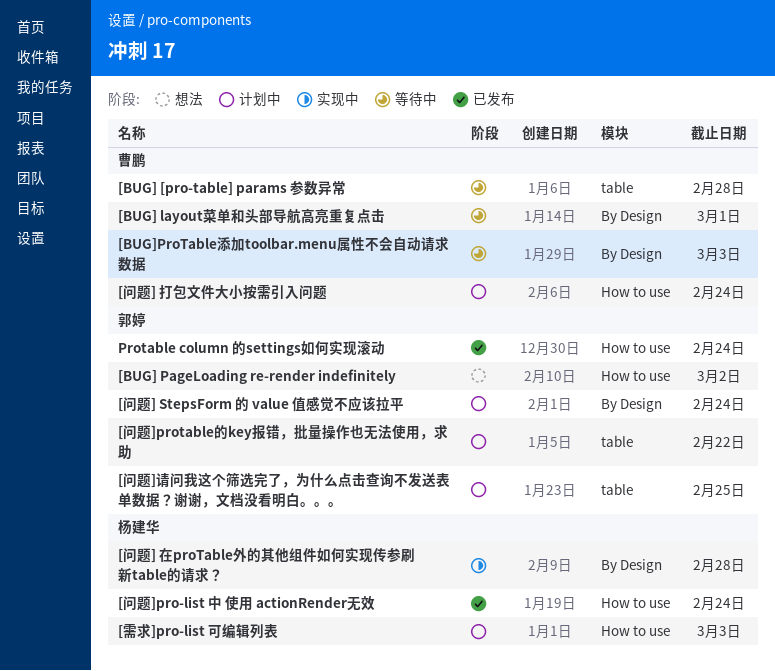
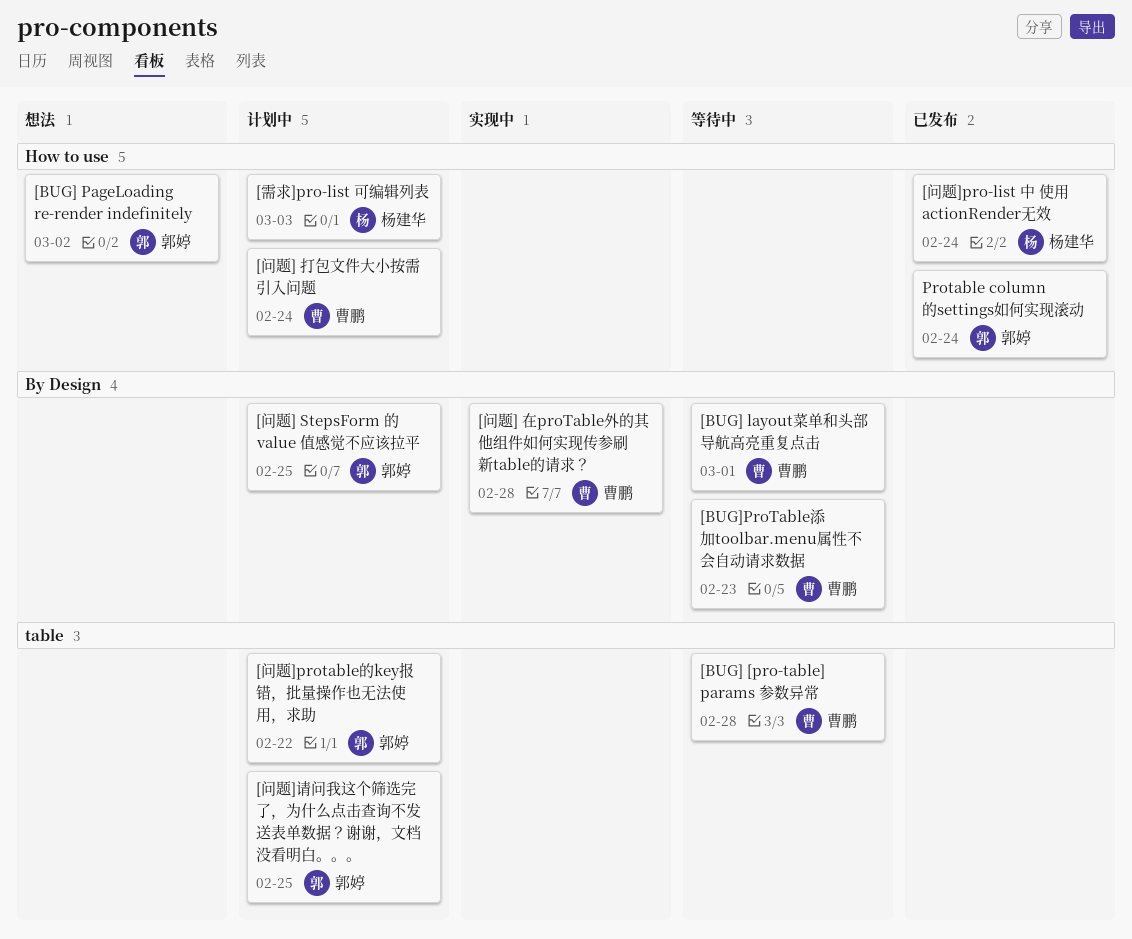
[BUG]ProTable添加toolbar.menu属性不会自动请求数据, due: Mar 3 -> Feb 23
[问题] StepsForm 的 value 值感觉不应该拉平, due: Feb 24 -> Feb 25
[问题] 在proTable外的其他组件如何实现传参刷新table的请求？, owner: 杨建华 -> 曹鹏

